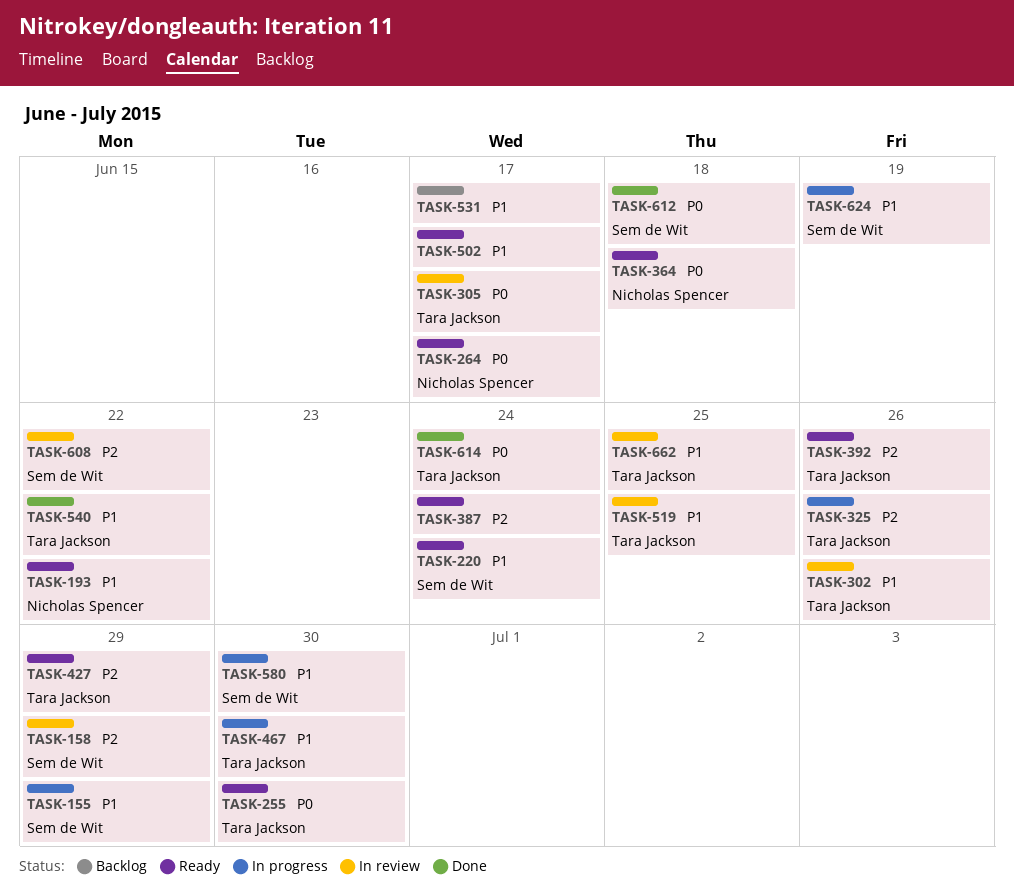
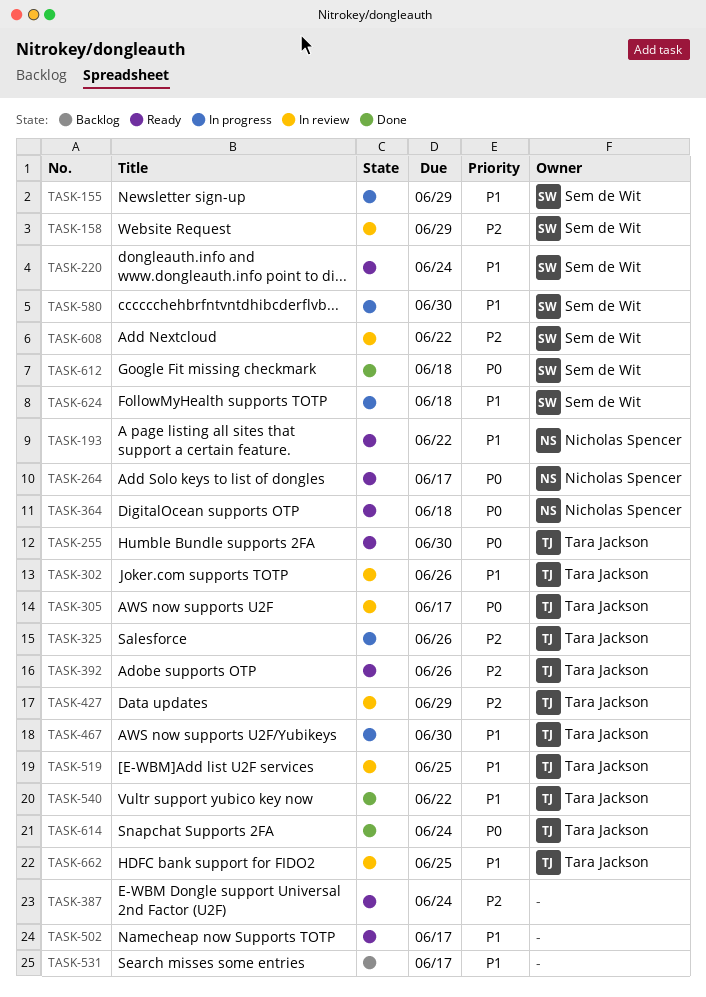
TASK-427, status: Ready -> In review
TASK-624, due: Jun 19 -> Jun 18

